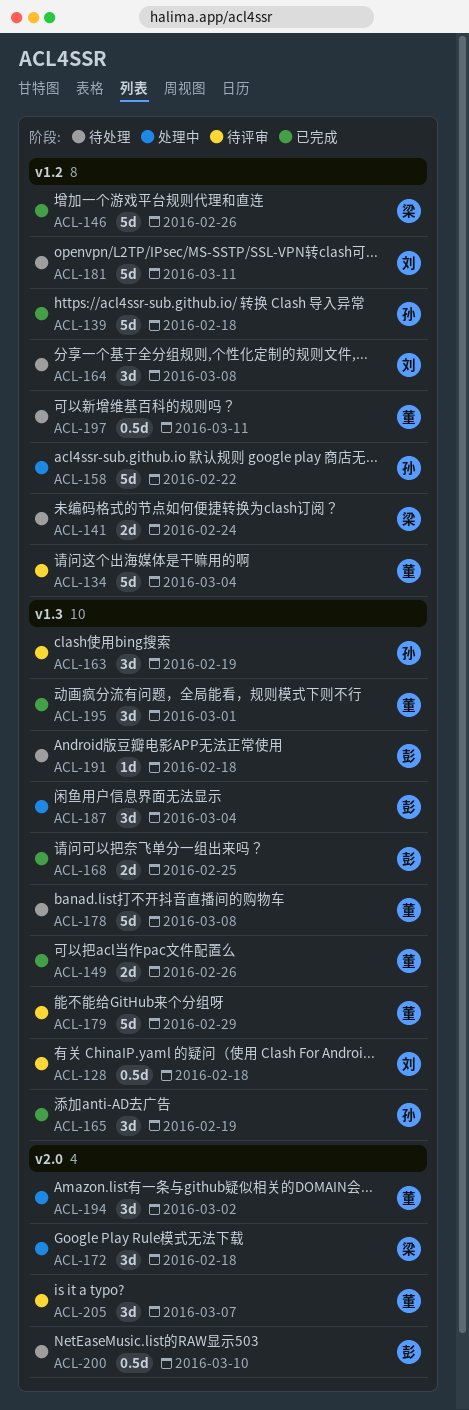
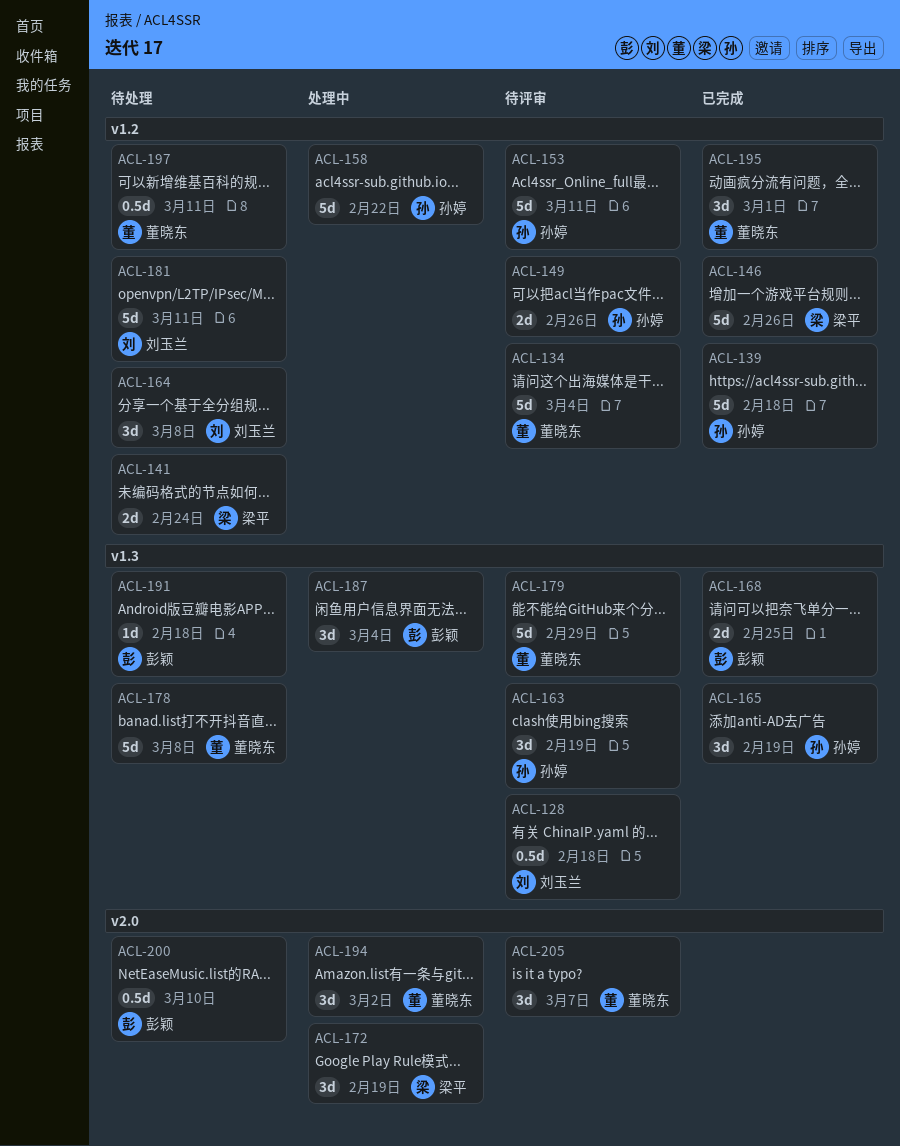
ACL-149, status: 已完成 -> 待评审
ACL-149, owner: 董晓东 -> 孙婷
ACL-149, label: v1.3 -> v1.2
ACL-153: none -> present
ACL-172, due: Feb 18 -> Feb 19
ACL-195, label: v1.3 -> v1.2

